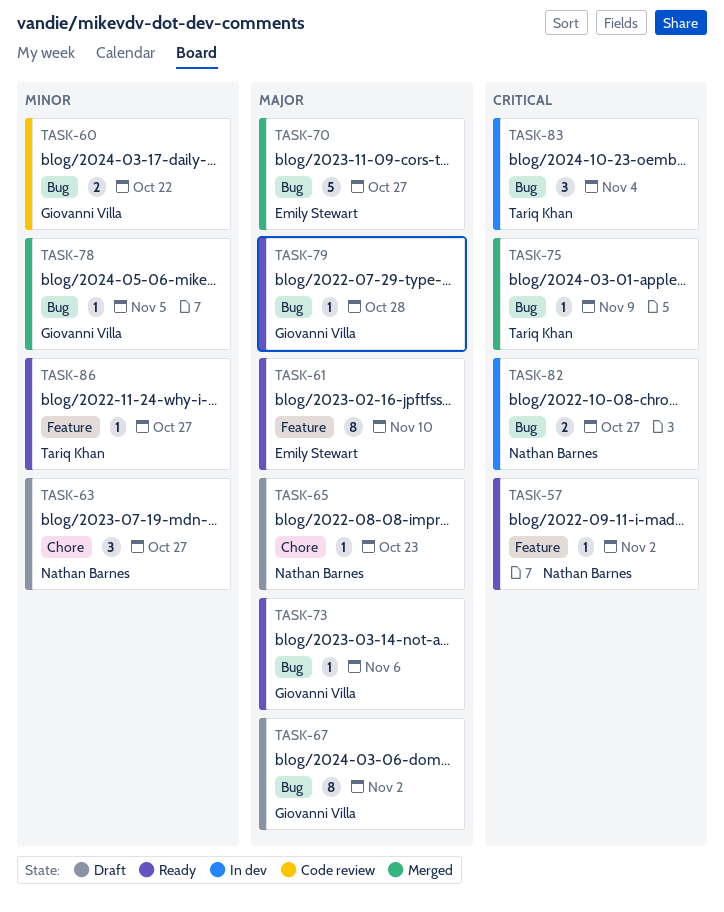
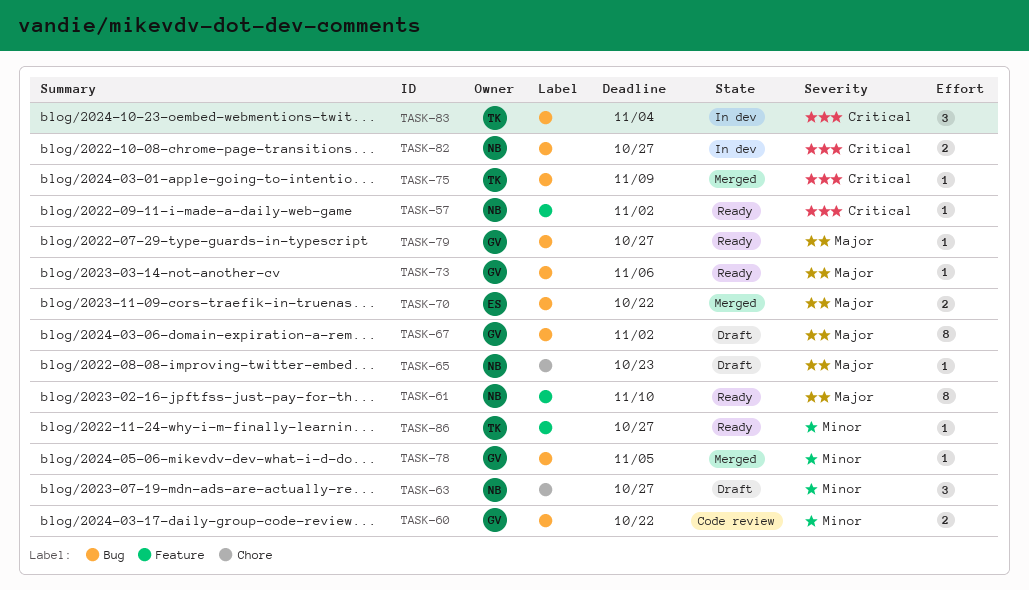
TASK-61, owner: Emily Stewart -> Nathan Barnes
TASK-70, estimate: 5 -> 2
TASK-70, due: Oct 27 -> Oct 22
TASK-79, due: Oct 28 -> Oct 27

